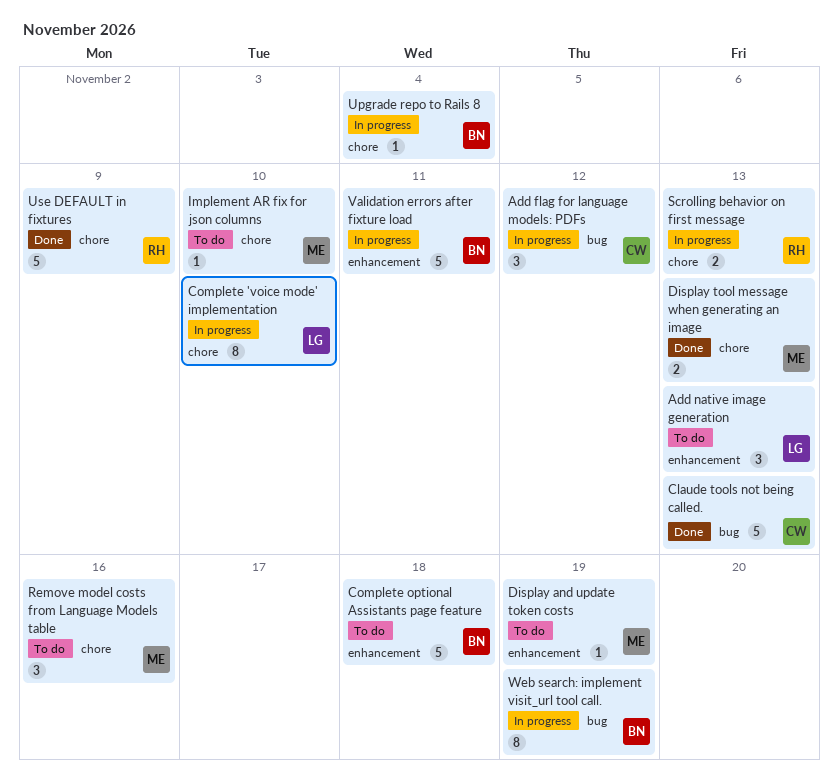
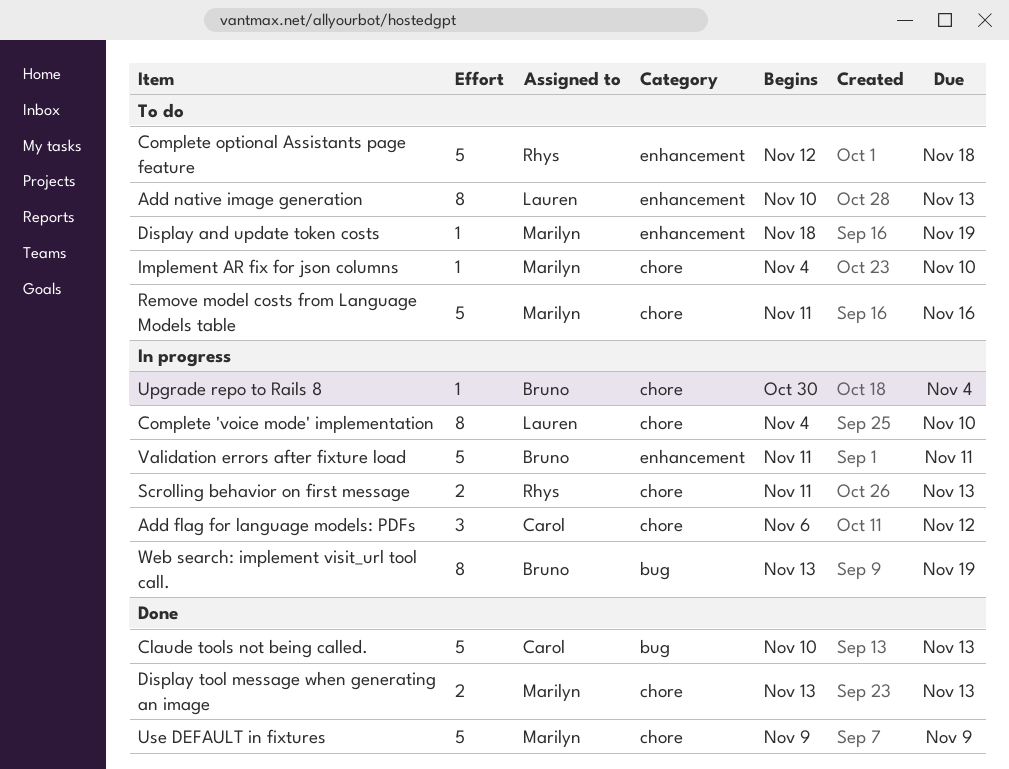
Add flag for language models: PDFs, label: bug -> chore
Add native image generation, estimate: 3 -> 8
Complete optional Assistants page feature, owner: Bruno -> Rhys
Remove model costs from Language Models table, estimate: 3 -> 5
Use DEFAULT in fixtures, owner: Rhys -> Marilyn

